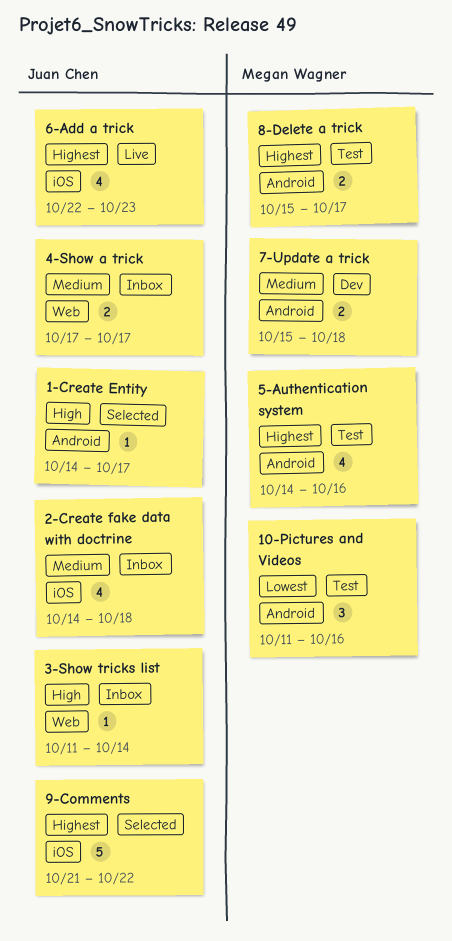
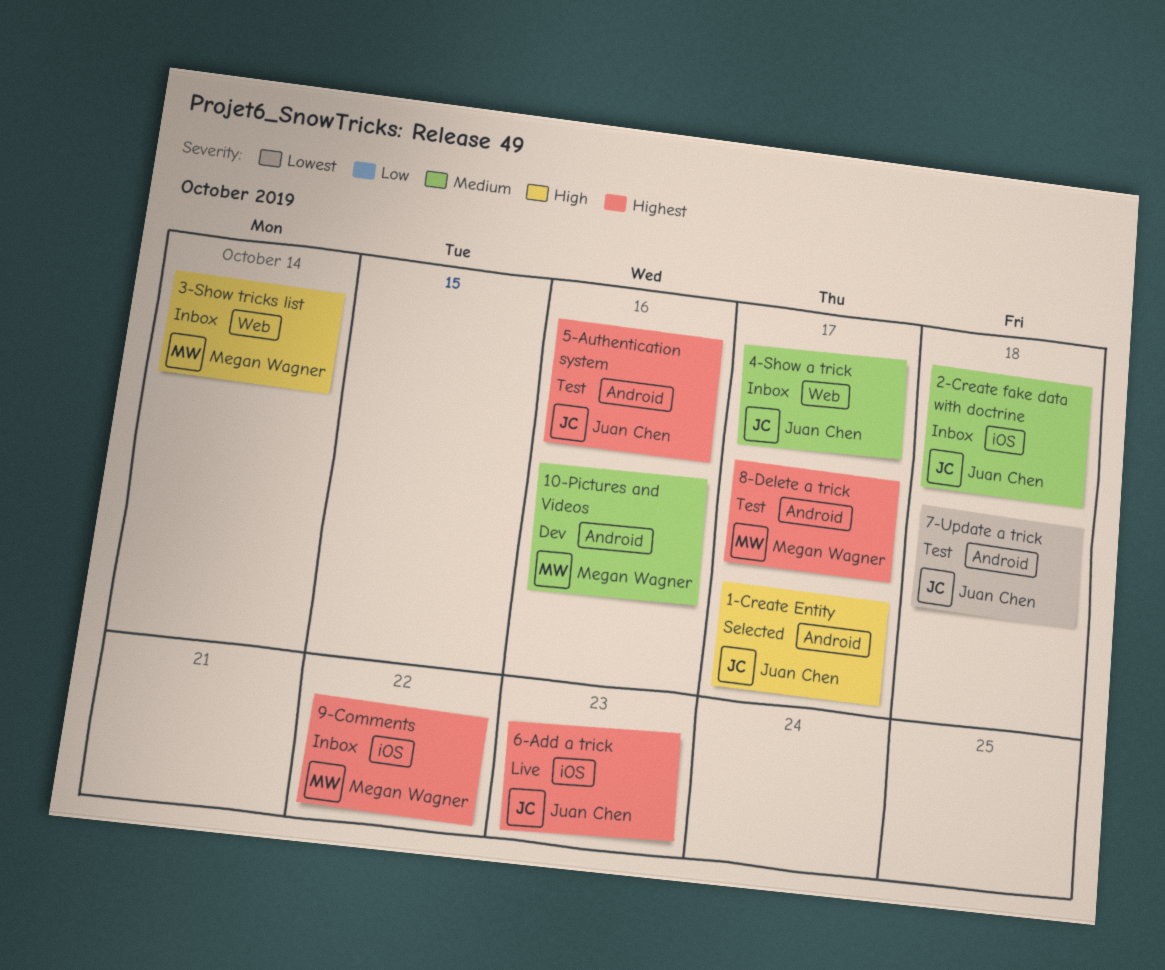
10-Pictures and Videos, status: Test -> Dev
10-Pictures and Videos, priority: Lowest -> Medium
3-Show tricks list, owner: Juan Chen -> Megan Wagner
5-Authentication system, owner: Megan Wagner -> Juan Chen
7-Update a trick, status: Dev -> Test
7-Update a trick, owner: Megan Wagner -> Juan Chen
7-Update a trick, priority: Medium -> Lowest
9-Comments, status: Selected -> Inbox
9-Comments, owner: Juan Chen -> Megan Wagner

